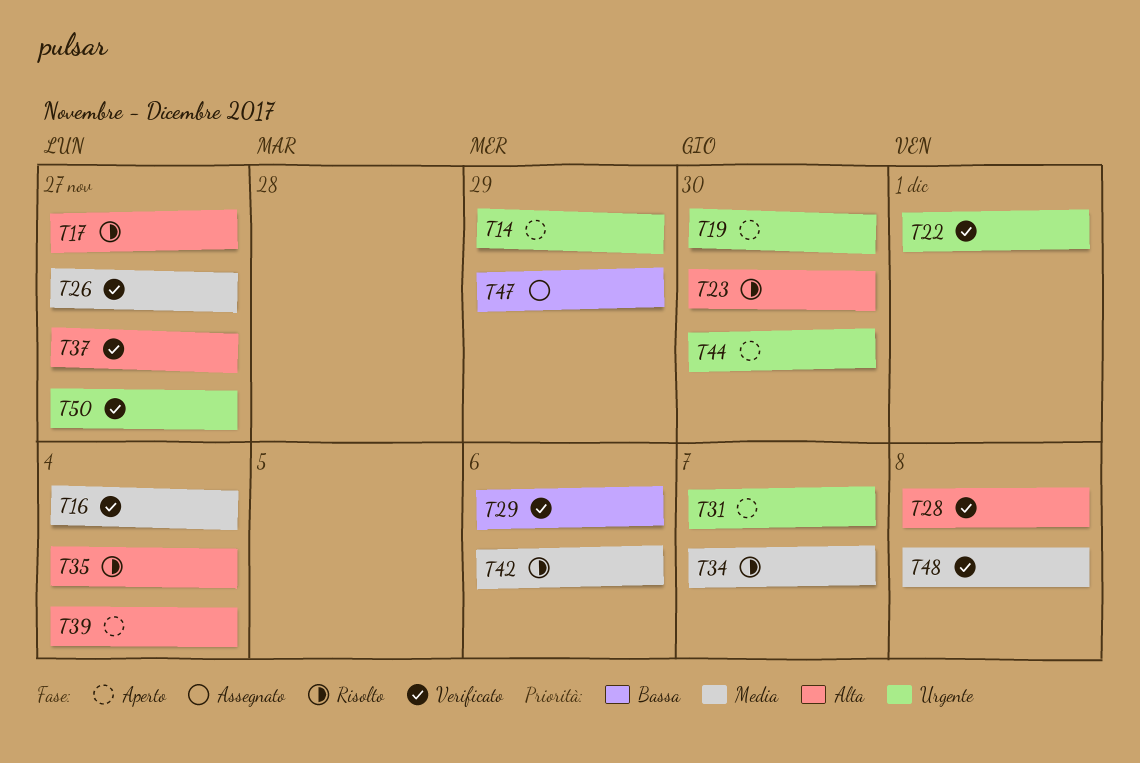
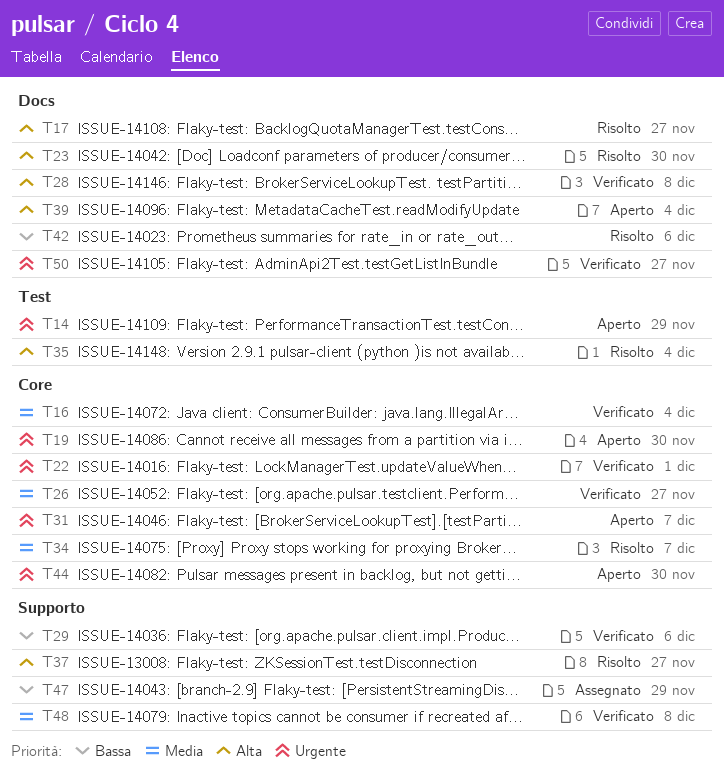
T37, status: Verificato -> Risolto
T42, priority: Media -> Bassa

